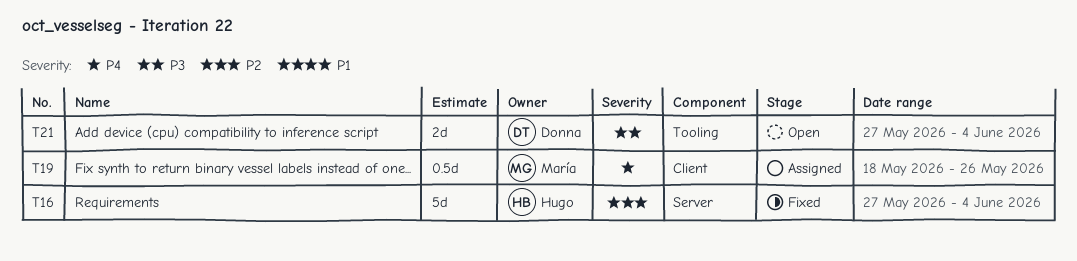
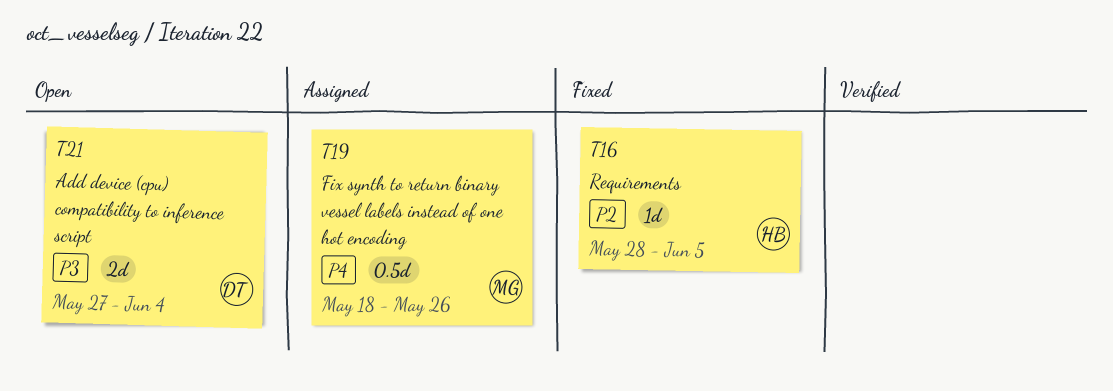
T16, estimate: 5d -> 1d
T16, start: May 27 -> May 28
T16, due: Jun 4 -> Jun 5

